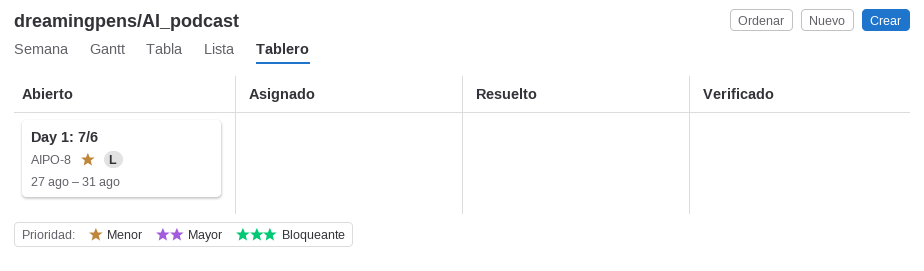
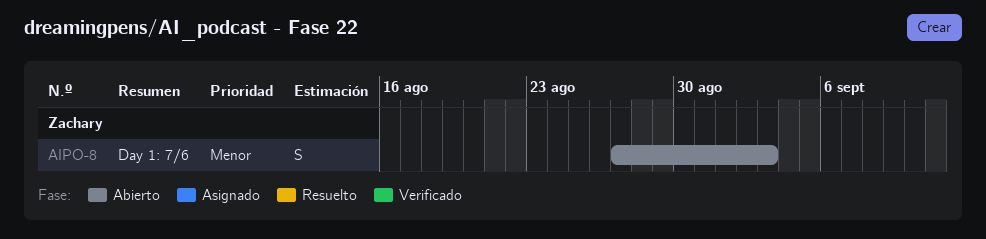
AIPO-8, estimate: L -> S
AIPO-8, due: Aug 31 -> Sep 3

